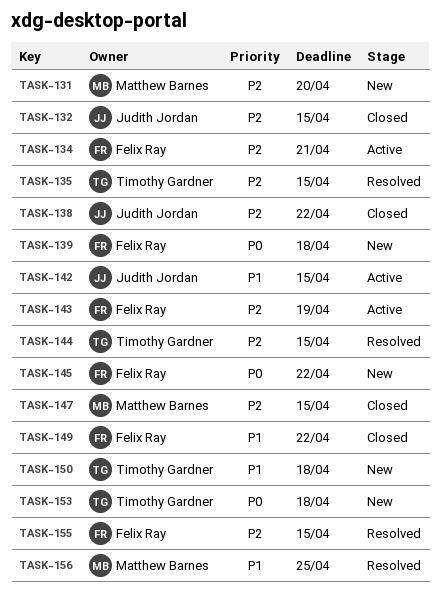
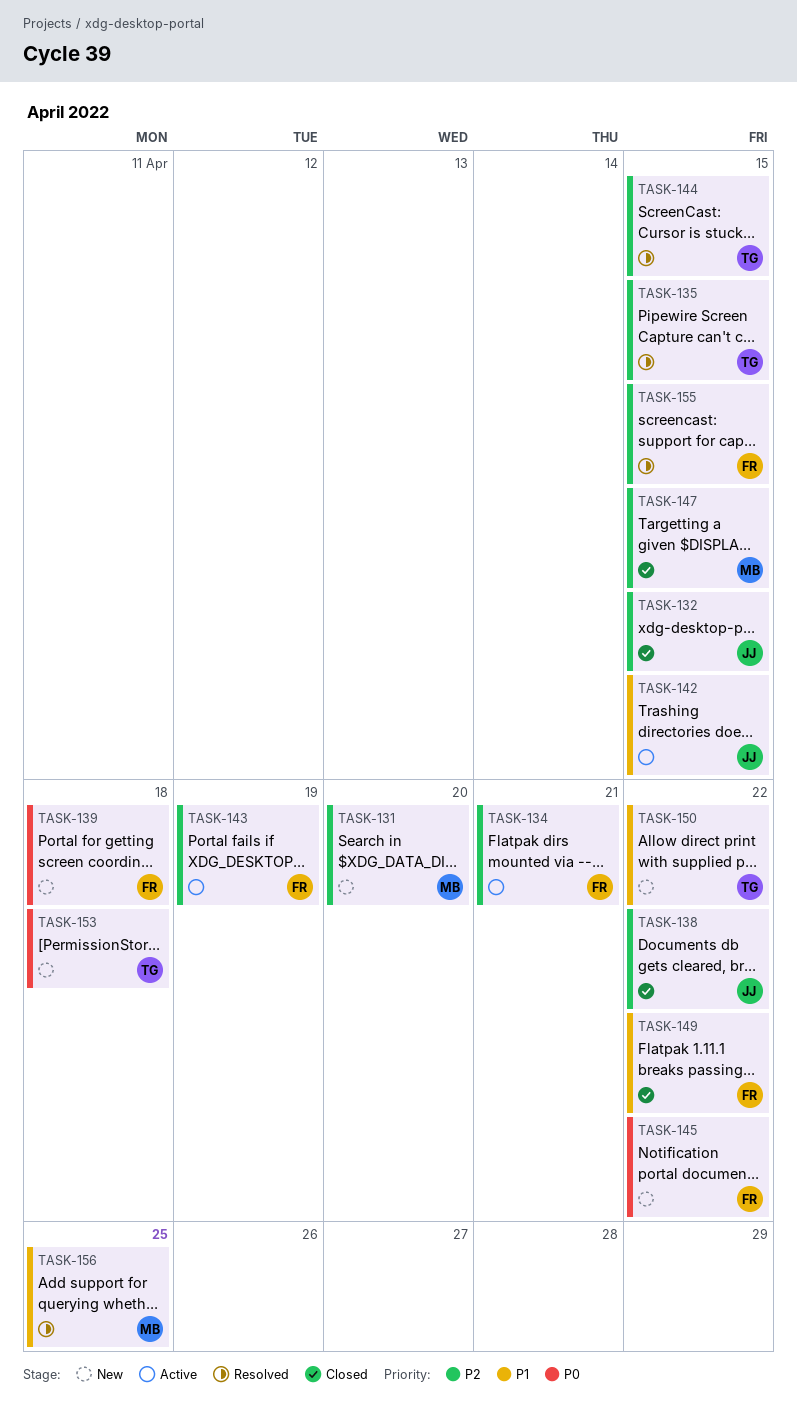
TASK-150, due: Apr 18 -> Apr 22

